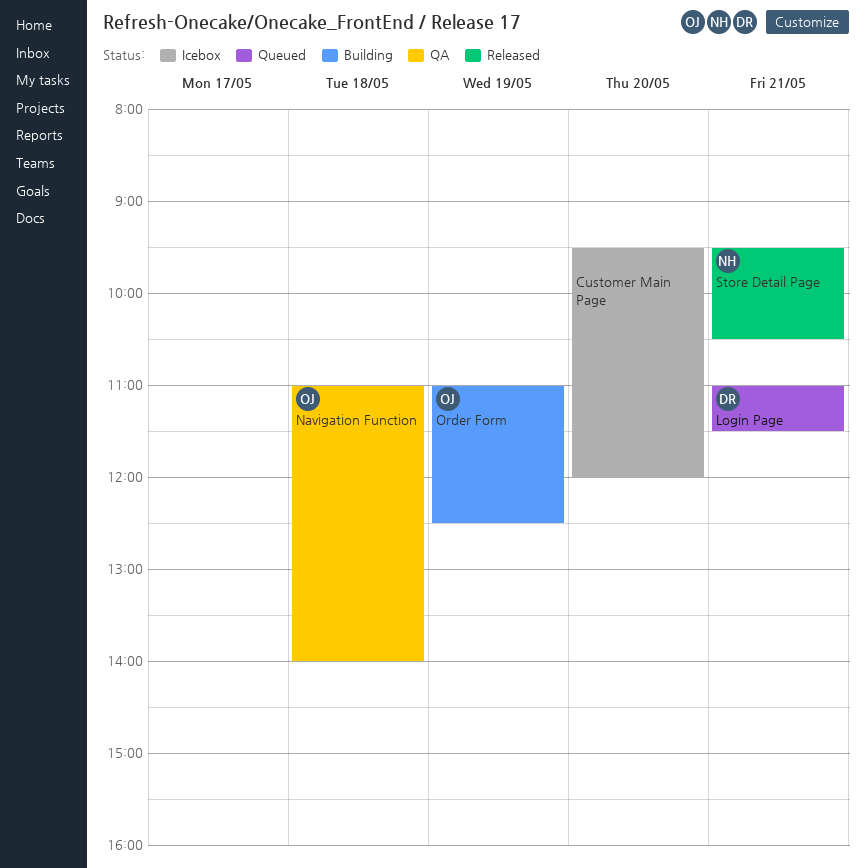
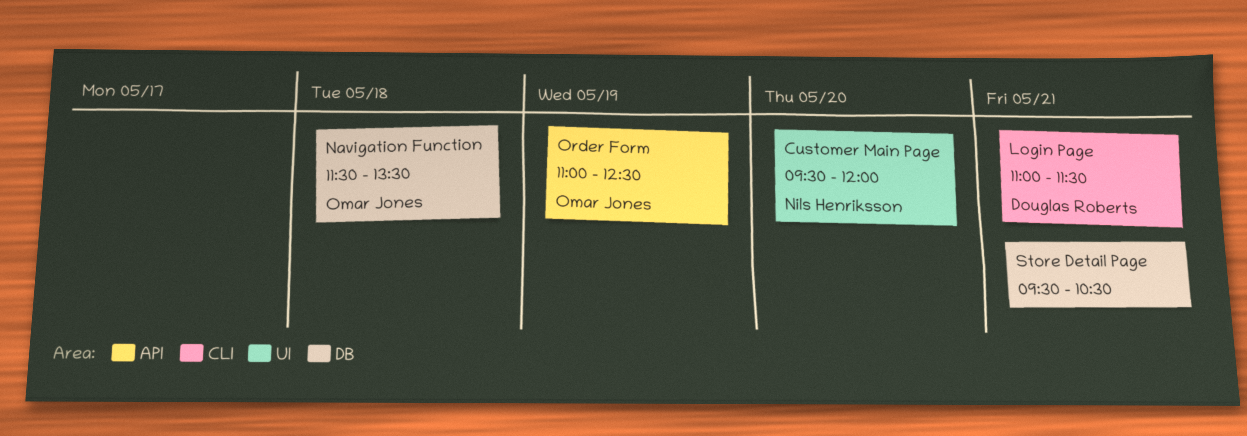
Customer Main Page, owner: none -> Nils Henriksson
Navigation Function, begins: 11:00 -> 11:30
Navigation Function, ends: 14:00 -> 13:30
Store Detail Page, owner: Nils Henriksson -> none

